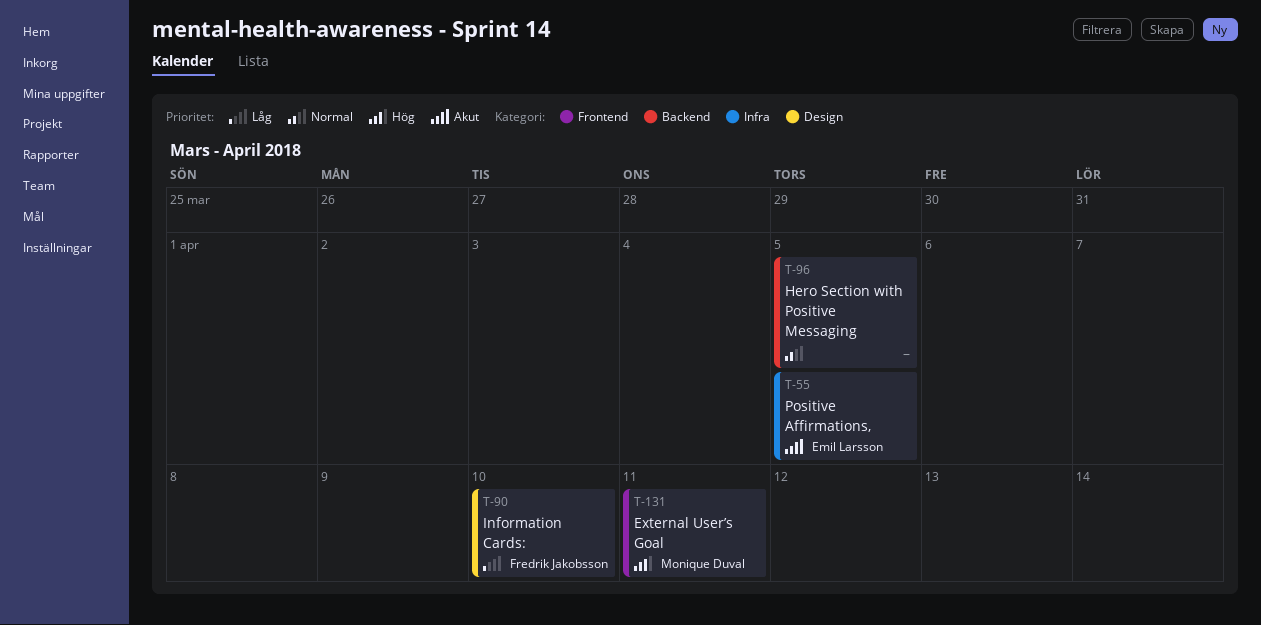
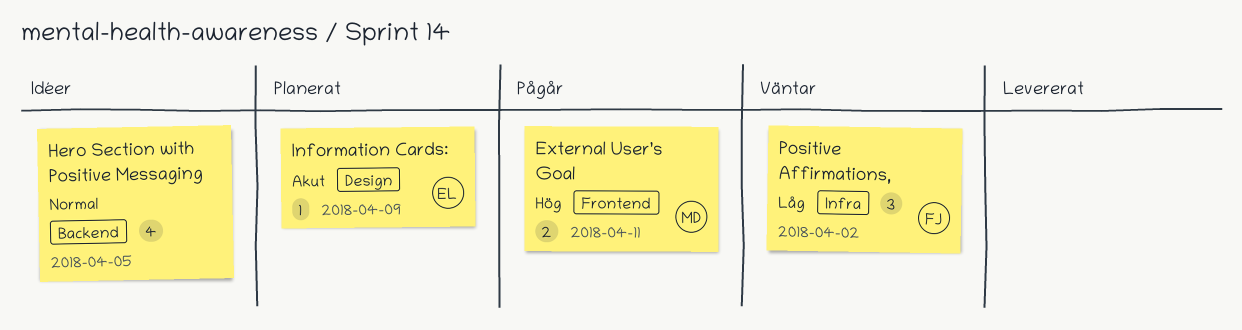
Information Cards:, owner: Fredrik Jakobsson -> Emil Larsson
Information Cards:, priority: Låg -> Akut
Information Cards:, due: Apr 10 -> Apr 9
Positive Affirmations,, owner: Emil Larsson -> Fredrik Jakobsson
Positive Affirmations,, priority: Akut -> Låg
Positive Affirmations,, due: Apr 5 -> Apr 2

